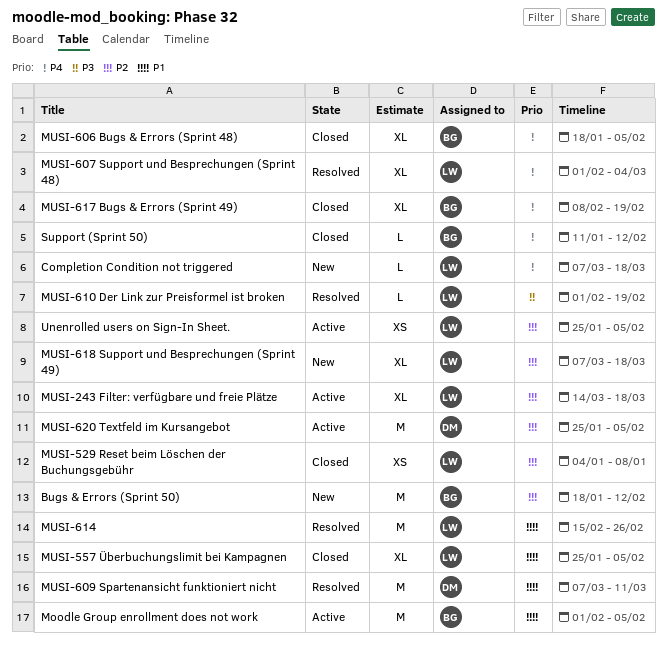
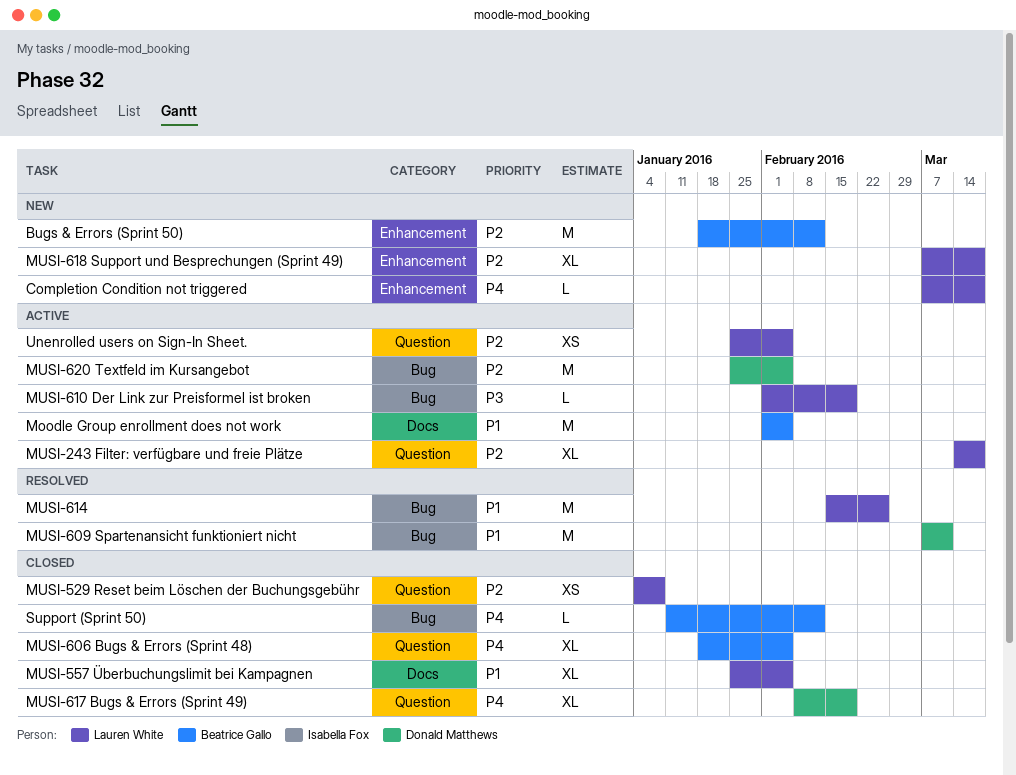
MUSI-607 Support und Besprechungen (Sprint 48): present -> none
MUSI-610 Der Link zur Preisformel ist broken, status: Resolved -> Active
MUSI-617 Bugs & Errors (Sprint 49), owner: Beatrice Gallo -> Donald Matthews

